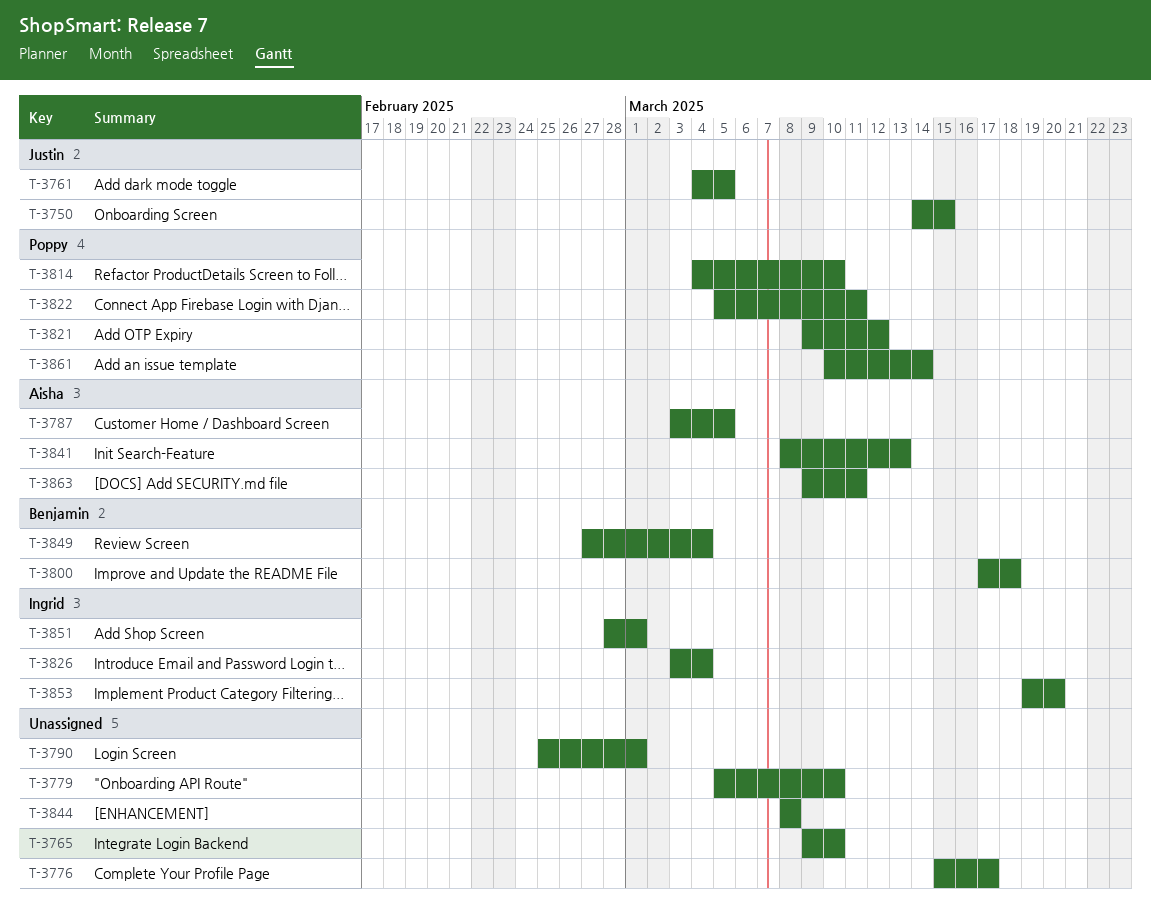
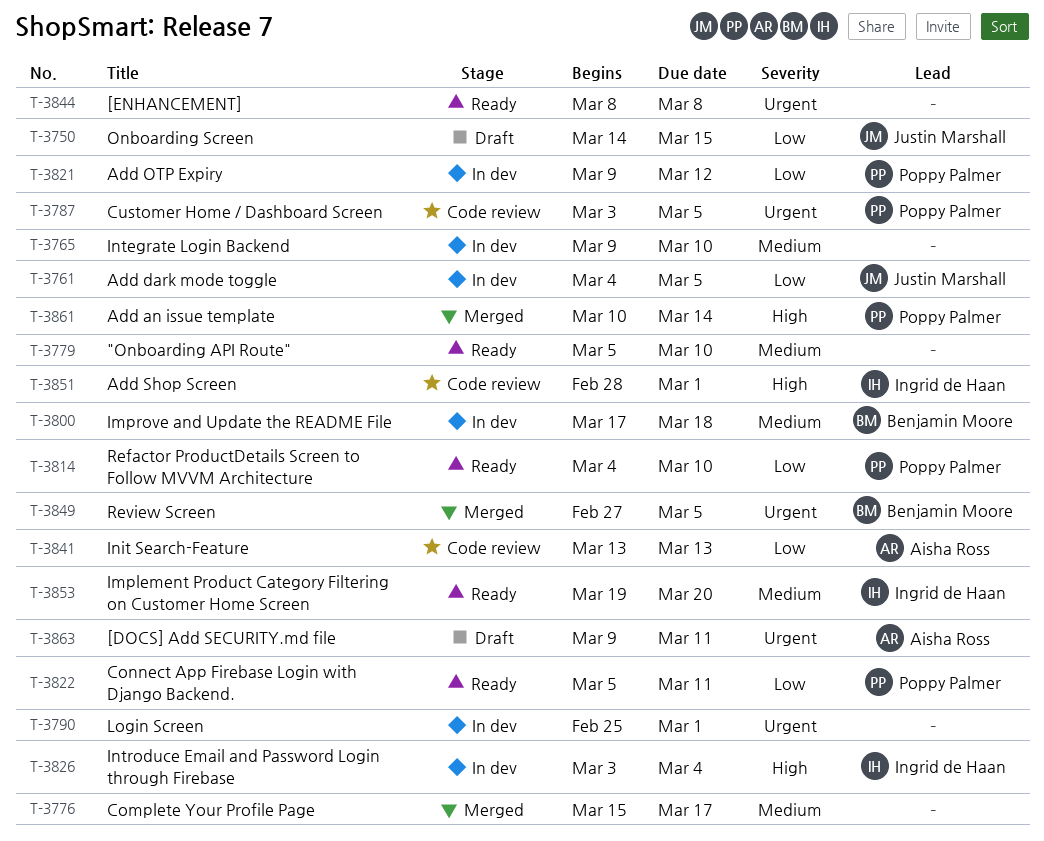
T-3787, owner: Aisha Ross -> Poppy Palmer
T-3841, start: Mar 8 -> Mar 13
T-3849, due: Mar 4 -> Mar 5

